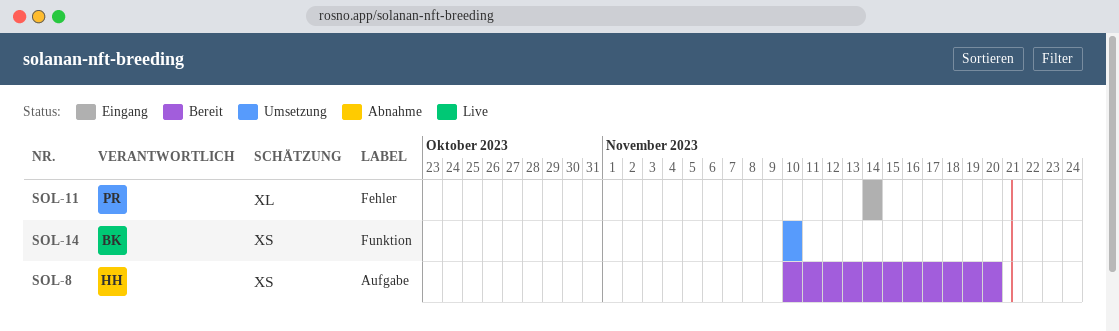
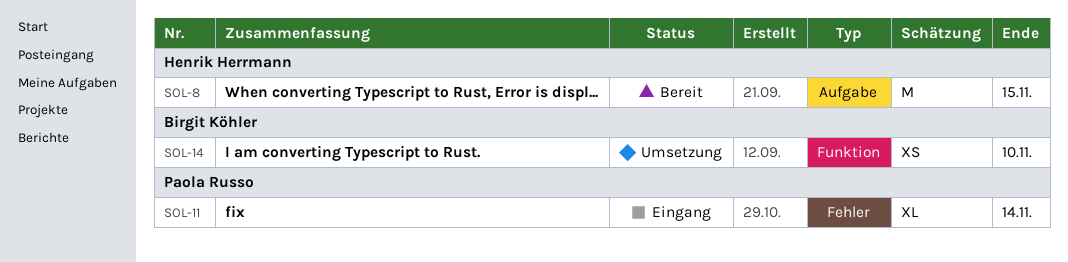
SOL-8, estimate: XS -> M
SOL-8, due: Nov 20 -> Nov 15

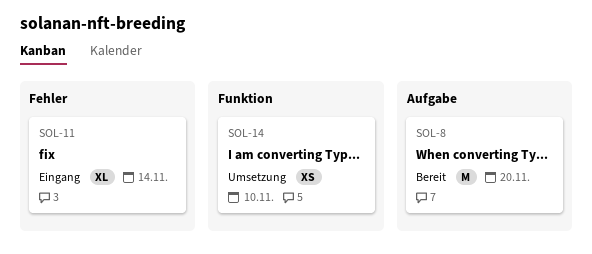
SOL-8, due: Nov 15 -> Nov 20

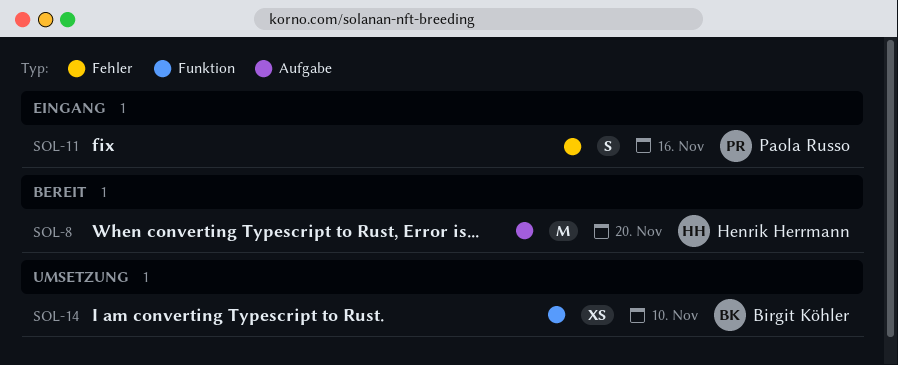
SOL-11, estimate: XL -> S
SOL-11, due: Nov 14 -> Nov 16

